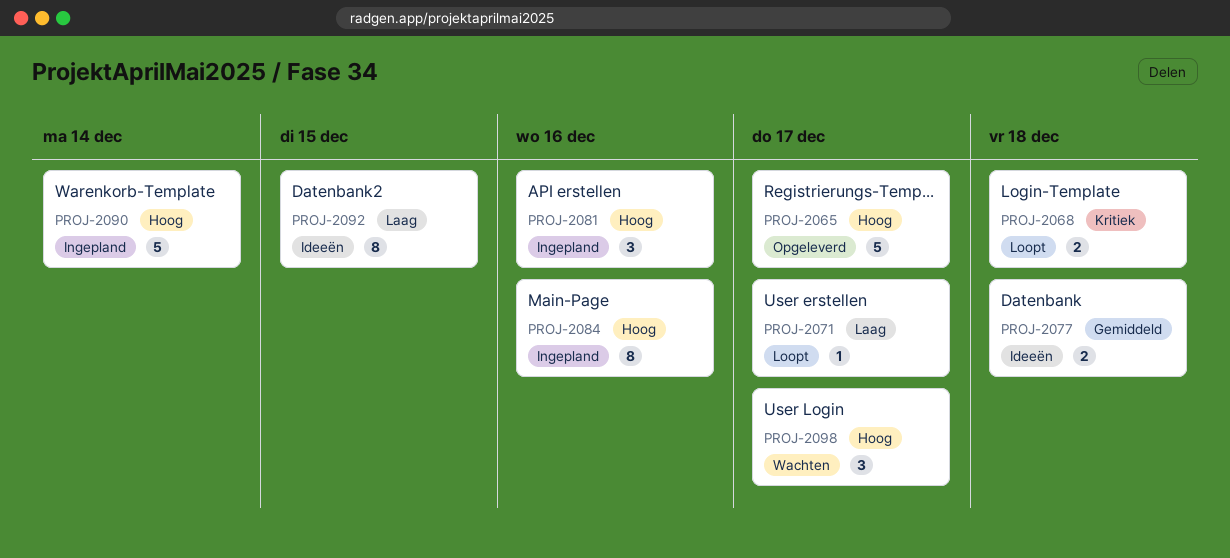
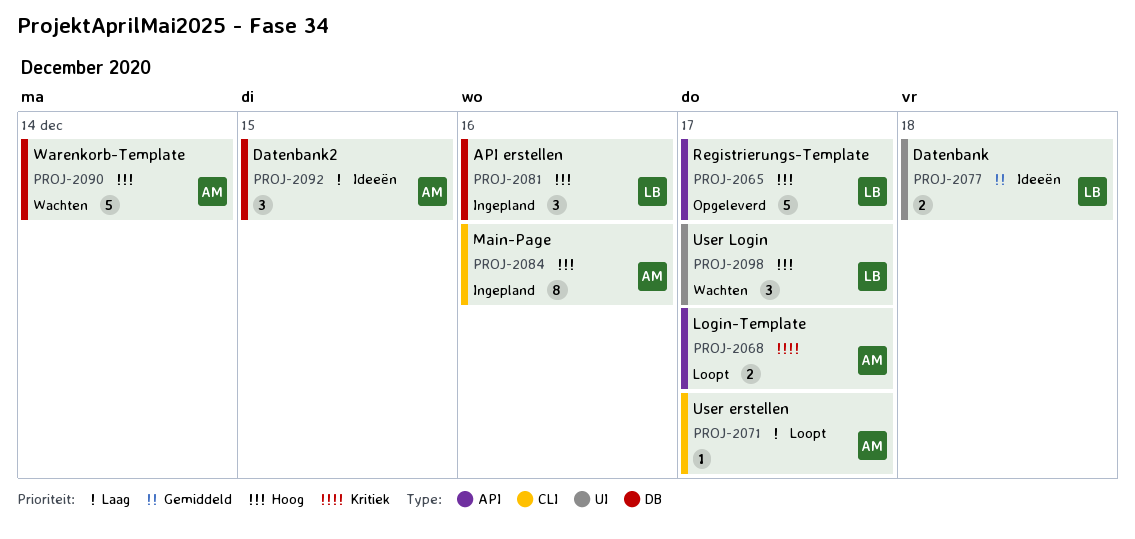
PROJ-2068, due: Dec 18 -> Dec 17
PROJ-2090, status: Ingepland -> Wachten
PROJ-2092, estimate: 8 -> 3

